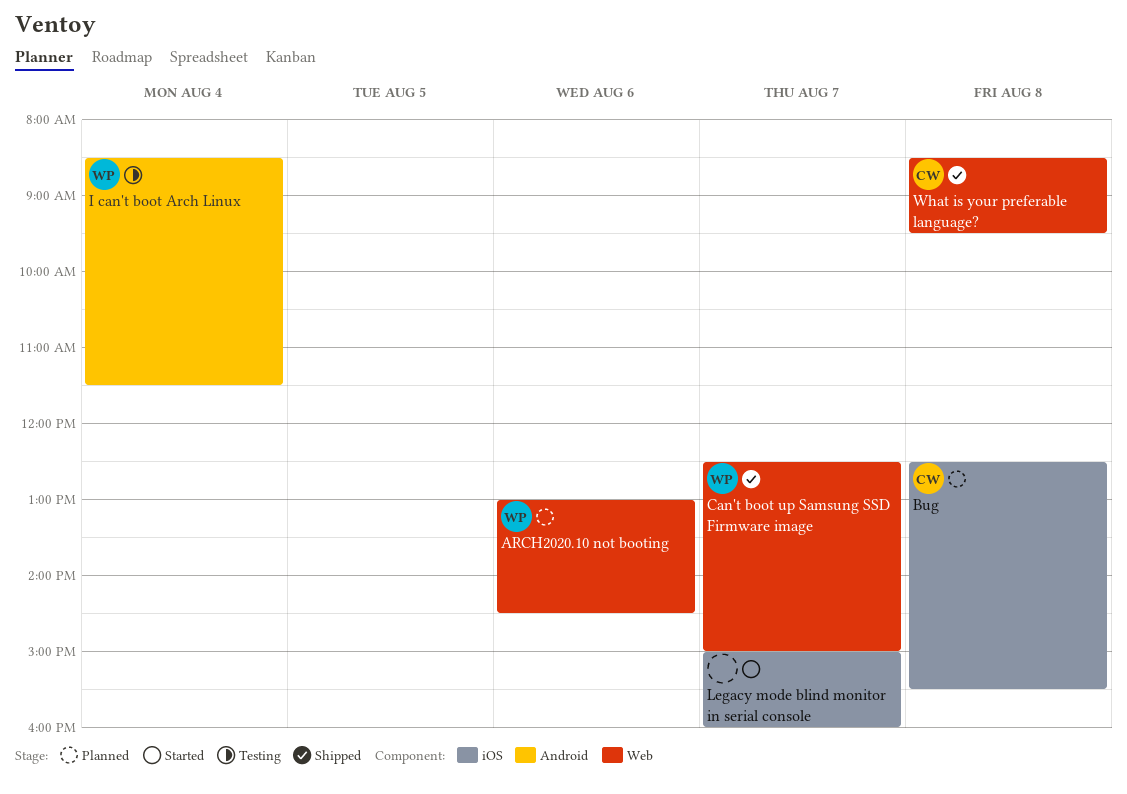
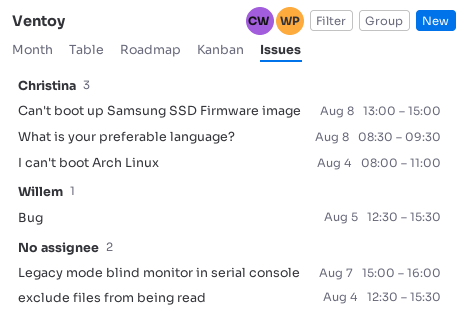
ARCH2020.10 not booting: present -> none
Bug, owner: Christina -> Willem
Bug, day: Aug 8 -> Aug 5
Can't boot up Samsung SSD Firmware image, owner: Willem -> Christina
Can't boot up Samsung SSD Firmware image, day: Aug 7 -> Aug 8
Can't boot up Samsung SSD Firmware image, begins: 12:30 -> 13:00
exclude files from being read: none -> present
I can't boot Arch Linux, owner: Willem -> Christina
I can't boot Arch Linux, begins: 08:30 -> 08:00
I can't boot Arch Linux, ends: 11:30 -> 11:00

